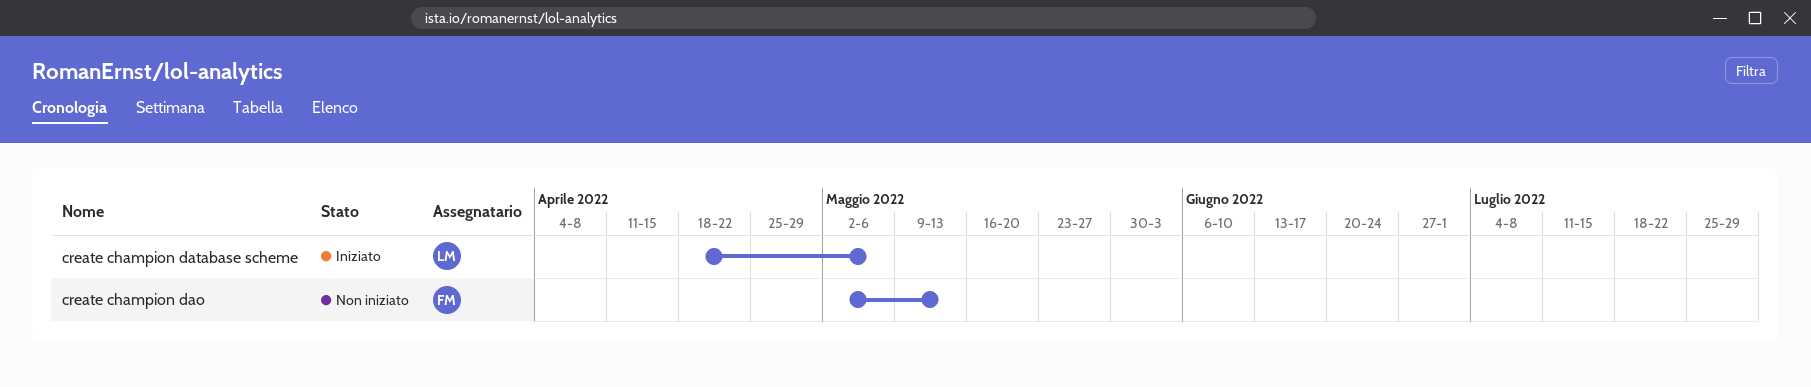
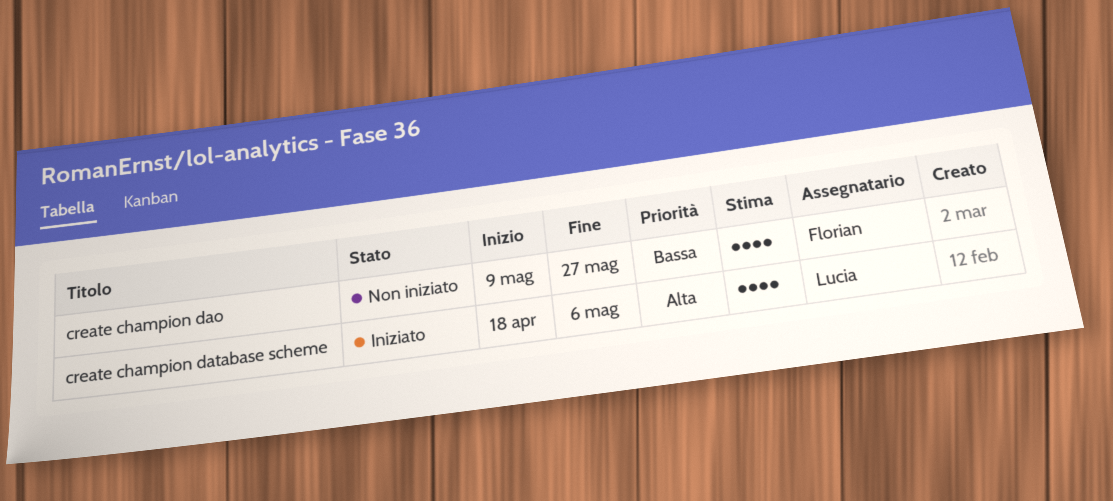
create champion dao, start: May 2 -> May 9
create champion dao, due: May 13 -> May 27

